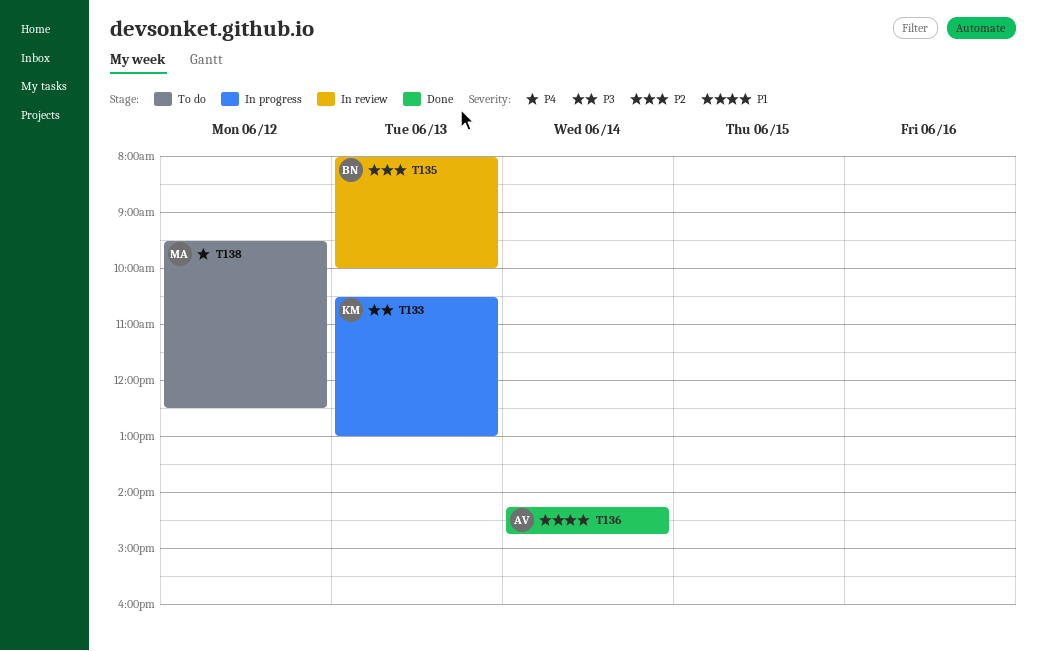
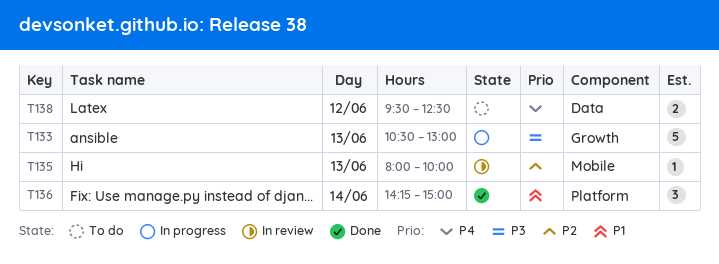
T136, ends: 14:45 -> 15:00

